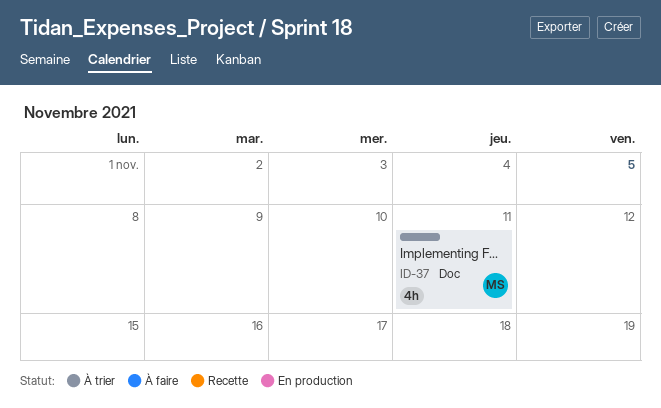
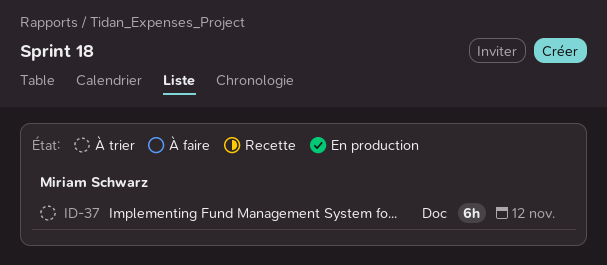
ID-37, estimate: 4h -> 6h
ID-37, due: Nov 11 -> Nov 12

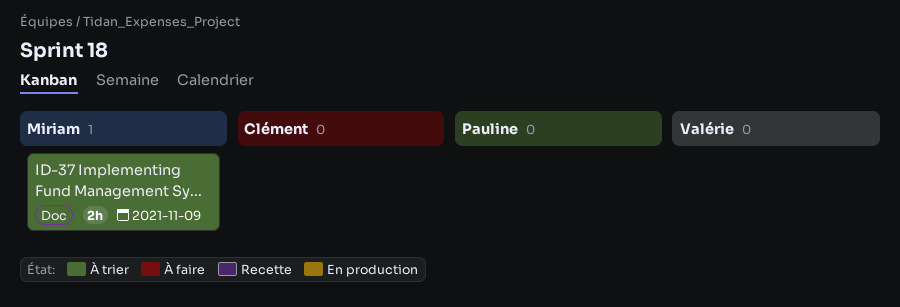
ID-37, estimate: 6h -> 2h
ID-37, due: Nov 12 -> Nov 9

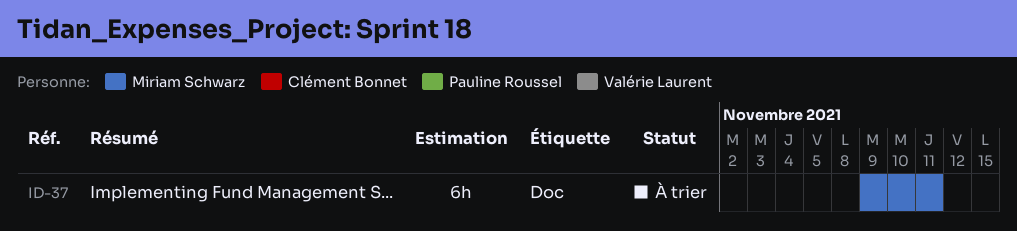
ID-37, estimate: 2h -> 6h
ID-37, due: Nov 9 -> Nov 11

